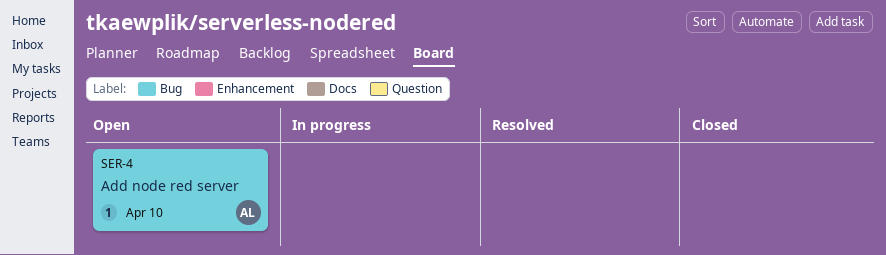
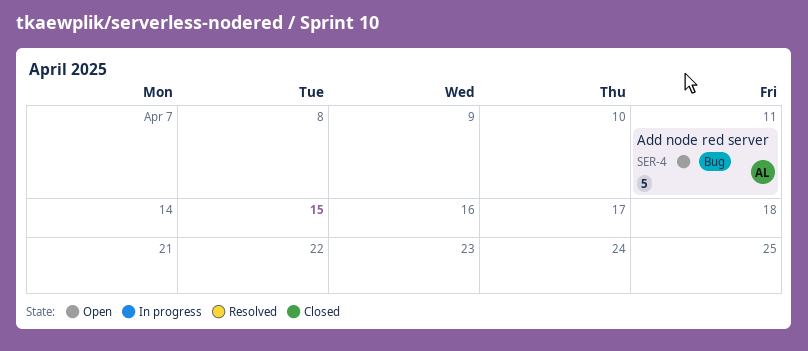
SER-4, estimate: 1 -> 5
SER-4, due: Apr 10 -> Apr 11

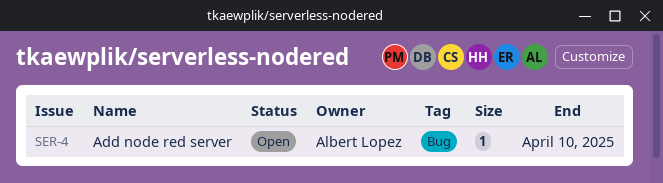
SER-4, estimate: 5 -> 1
SER-4, due: Apr 11 -> Apr 10

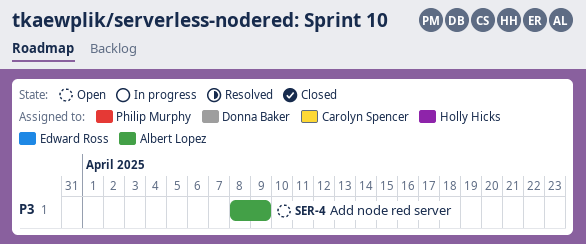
SER-4, due: Apr 10 -> Apr 9

